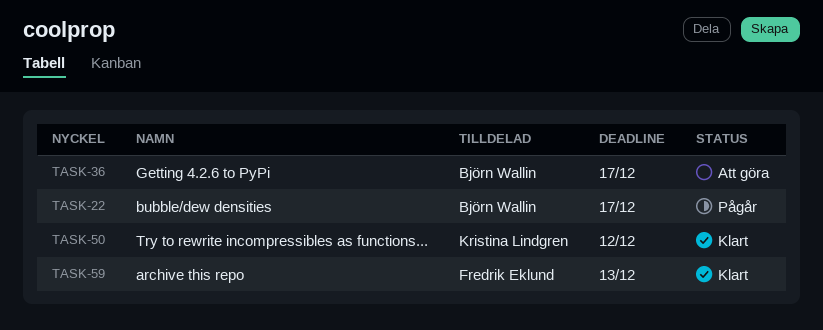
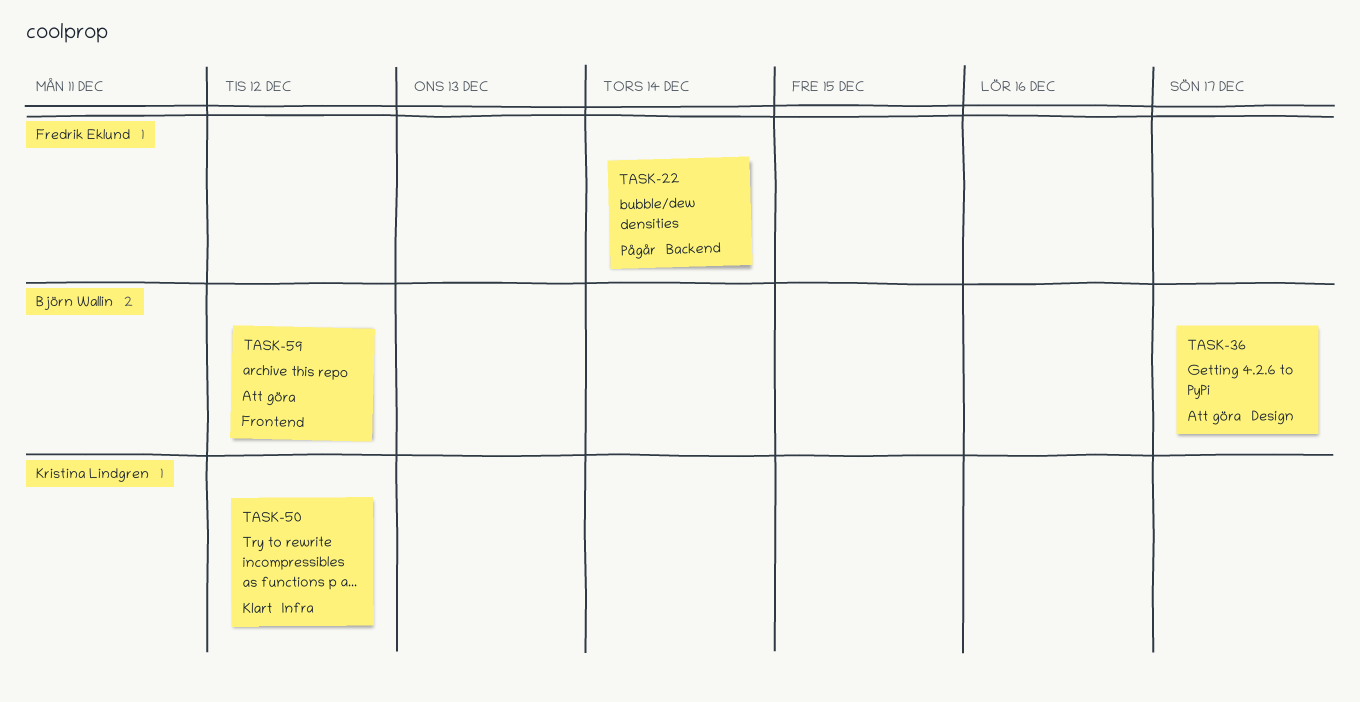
TASK-22, owner: Björn Wallin -> Fredrik Eklund
TASK-22, due: Dec 17 -> Dec 14
TASK-59, status: Klart -> Att göra
TASK-59, owner: Fredrik Eklund -> Björn Wallin
TASK-59, due: Dec 13 -> Dec 12

